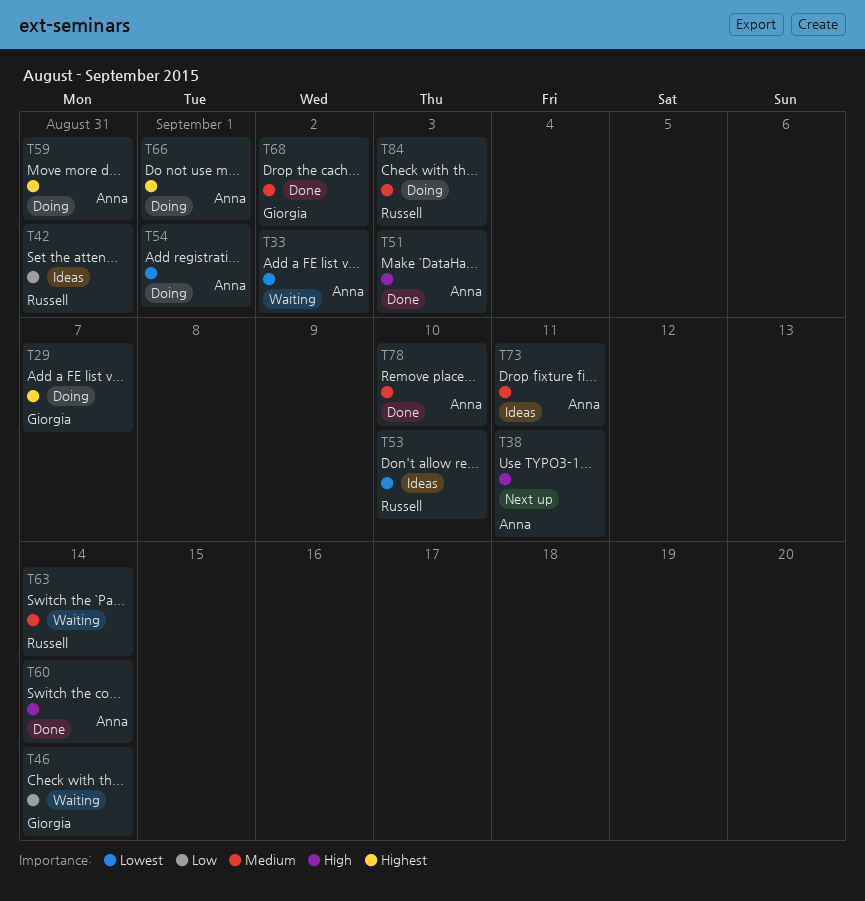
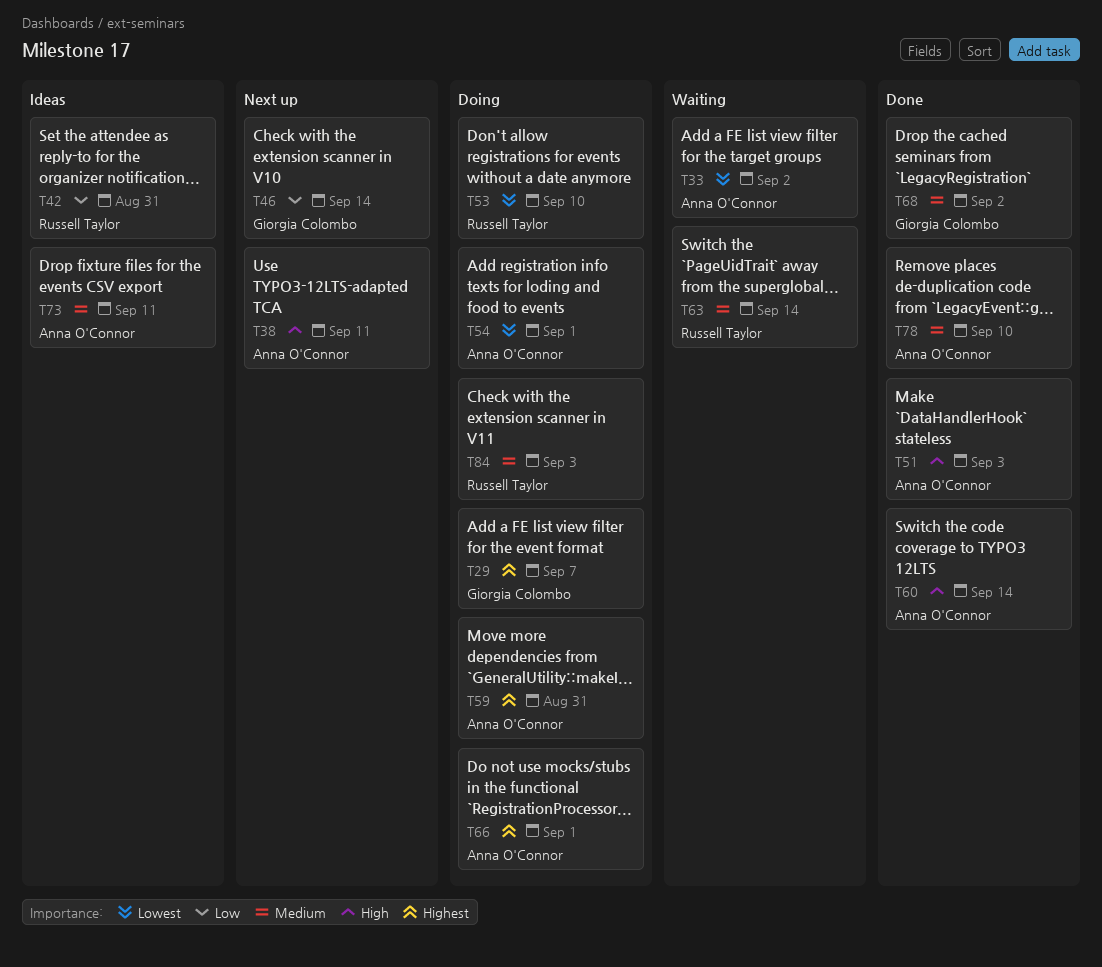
T46, status: Waiting -> Next up
T53, status: Ideas -> Doing

